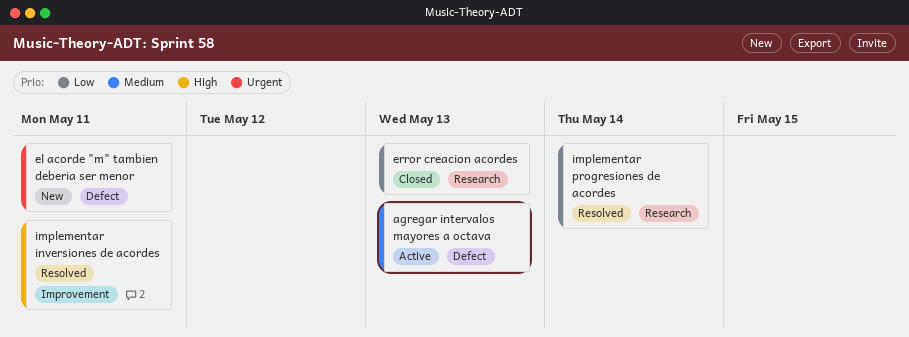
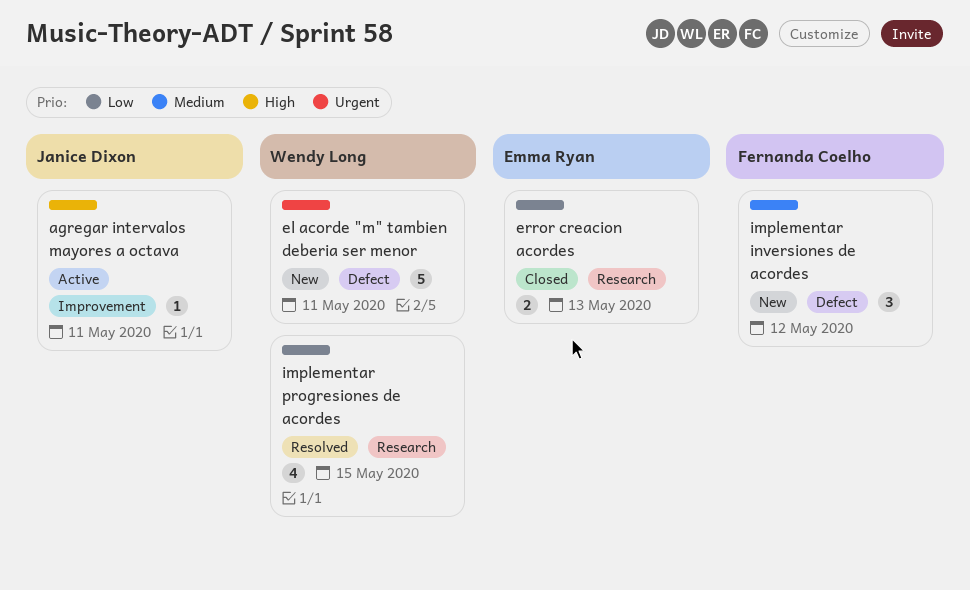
agregar intervalos mayores a octava, priority: Medium -> High
agregar intervalos mayores a octava, label: Defect -> Improvement
agregar intervalos mayores a octava, due: May 13 -> May 11
implementar inversiones de acordes, status: Resolved -> New
implementar inversiones de acordes, priority: High -> Medium
implementar inversiones de acordes, label: Improvement -> Defect
implementar inversiones de acordes, due: May 11 -> May 12
implementar progresiones de acordes, due: May 14 -> May 15

